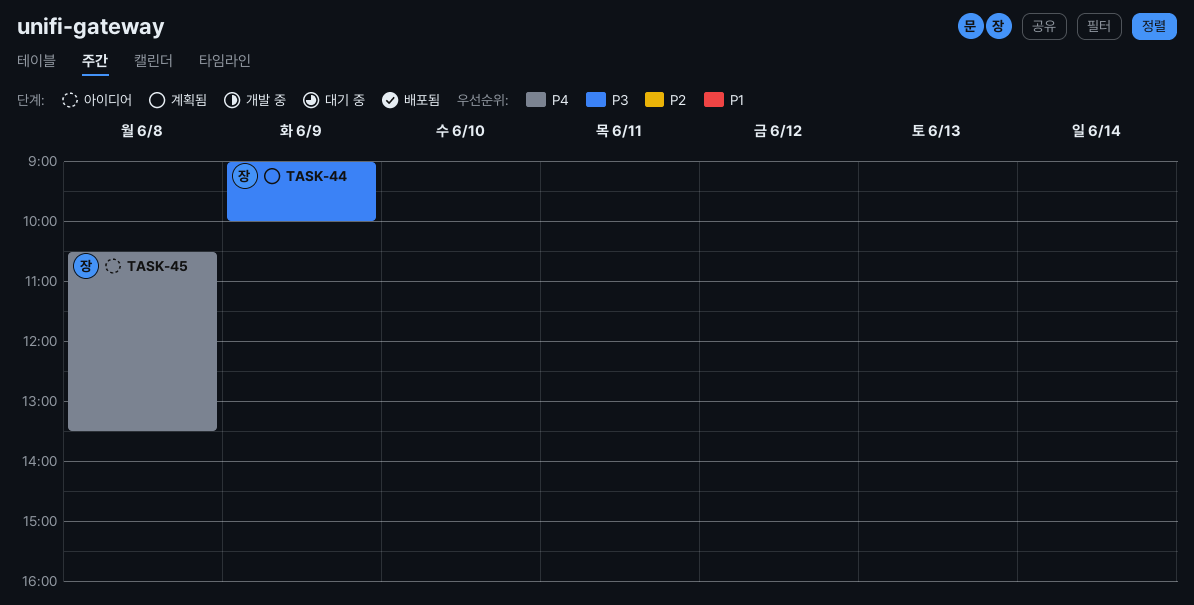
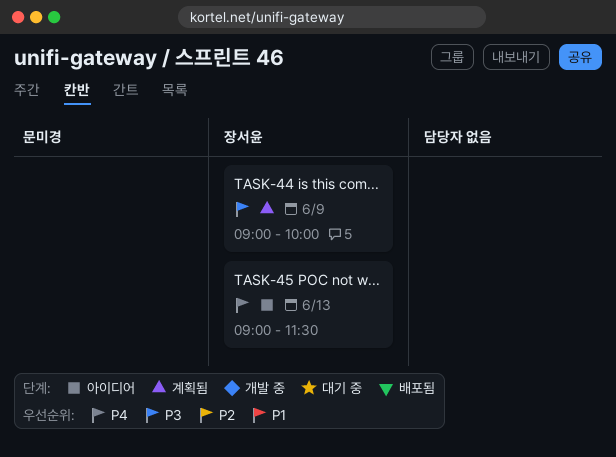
TASK-45, day: Jun 8 -> Jun 13
TASK-45, begins: 10:30 -> 09:00
TASK-45, ends: 13:30 -> 11:30

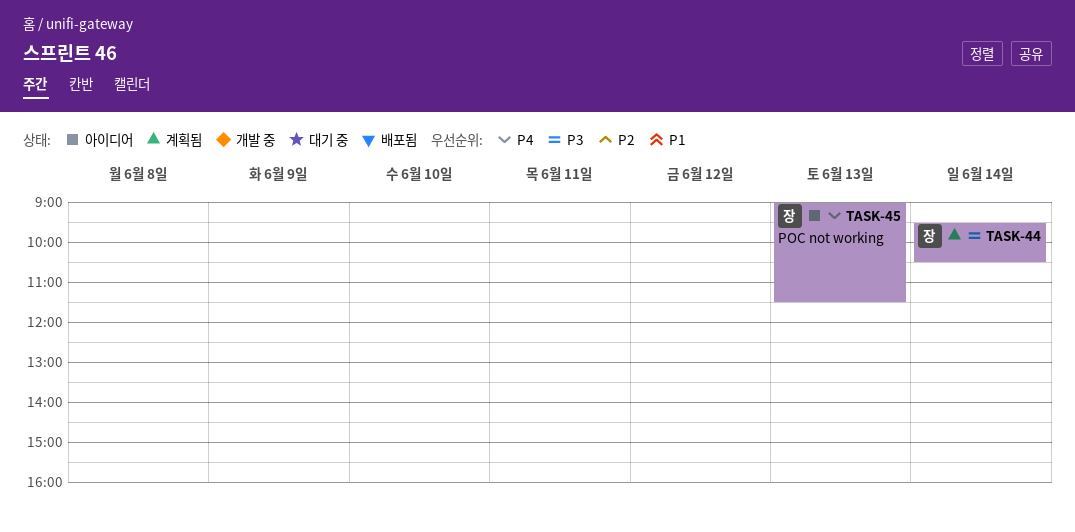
TASK-44, day: Jun 9 -> Jun 14
TASK-44, begins: 09:00 -> 09:30
TASK-44, ends: 10:00 -> 10:30

